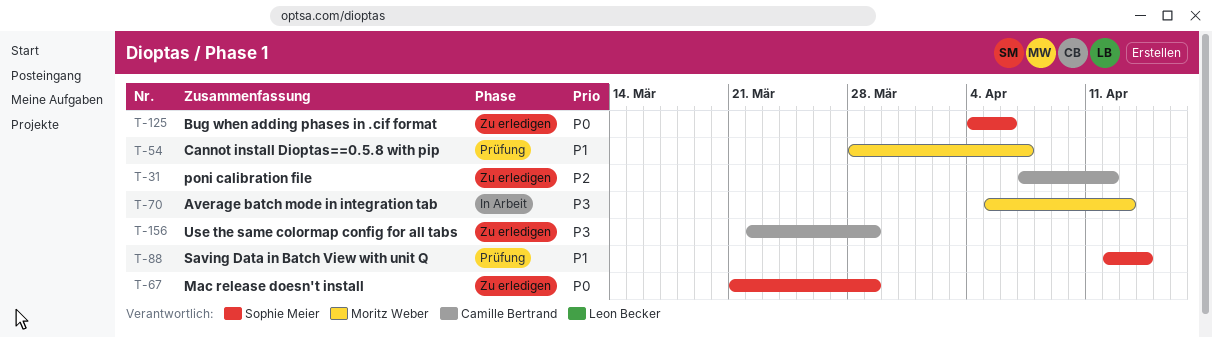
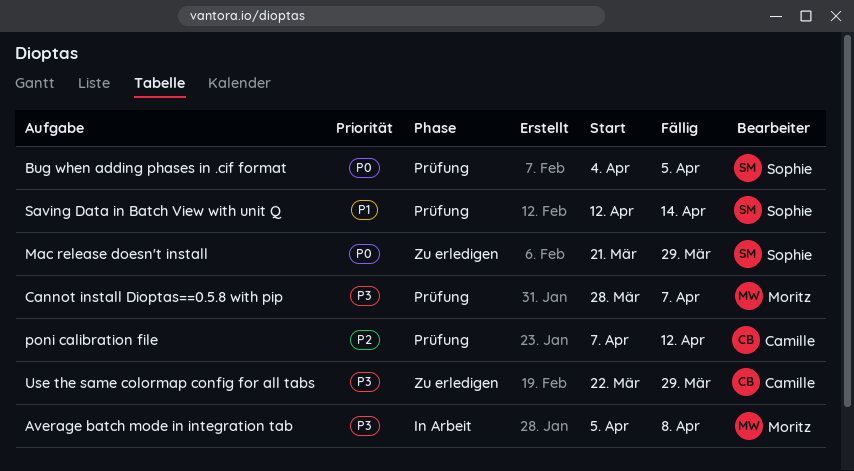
Average batch mode in integration tab, due: Apr 13 -> Apr 8
Bug when adding phases in .cif format, status: Zu erledigen -> Prüfung
Bug when adding phases in .cif format, due: Apr 6 -> Apr 5
Cannot install Dioptas==0.5.8 with pip, priority: P1 -> P3
poni calibration file, status: Zu erledigen -> Prüfung

